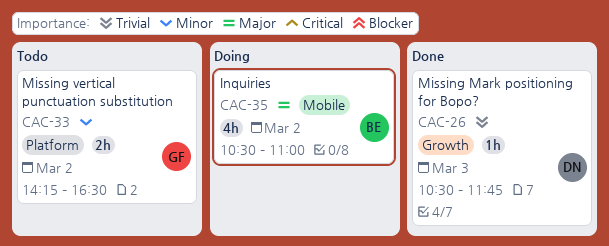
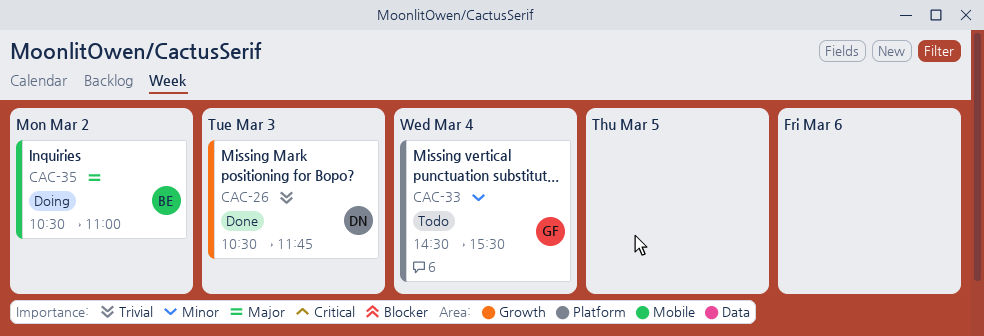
CAC-33, day: Mar 2 -> Mar 4
CAC-33, begins: 14:15 -> 14:30
CAC-33, ends: 16:30 -> 15:30

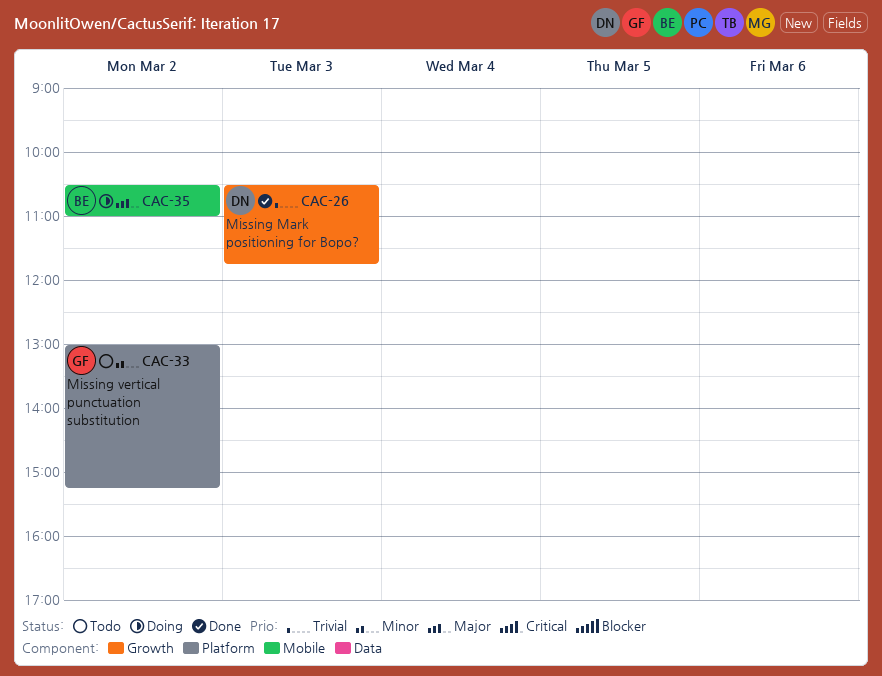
CAC-33, day: Mar 4 -> Mar 2
CAC-33, begins: 14:30 -> 13:00
CAC-33, ends: 15:30 -> 15:15

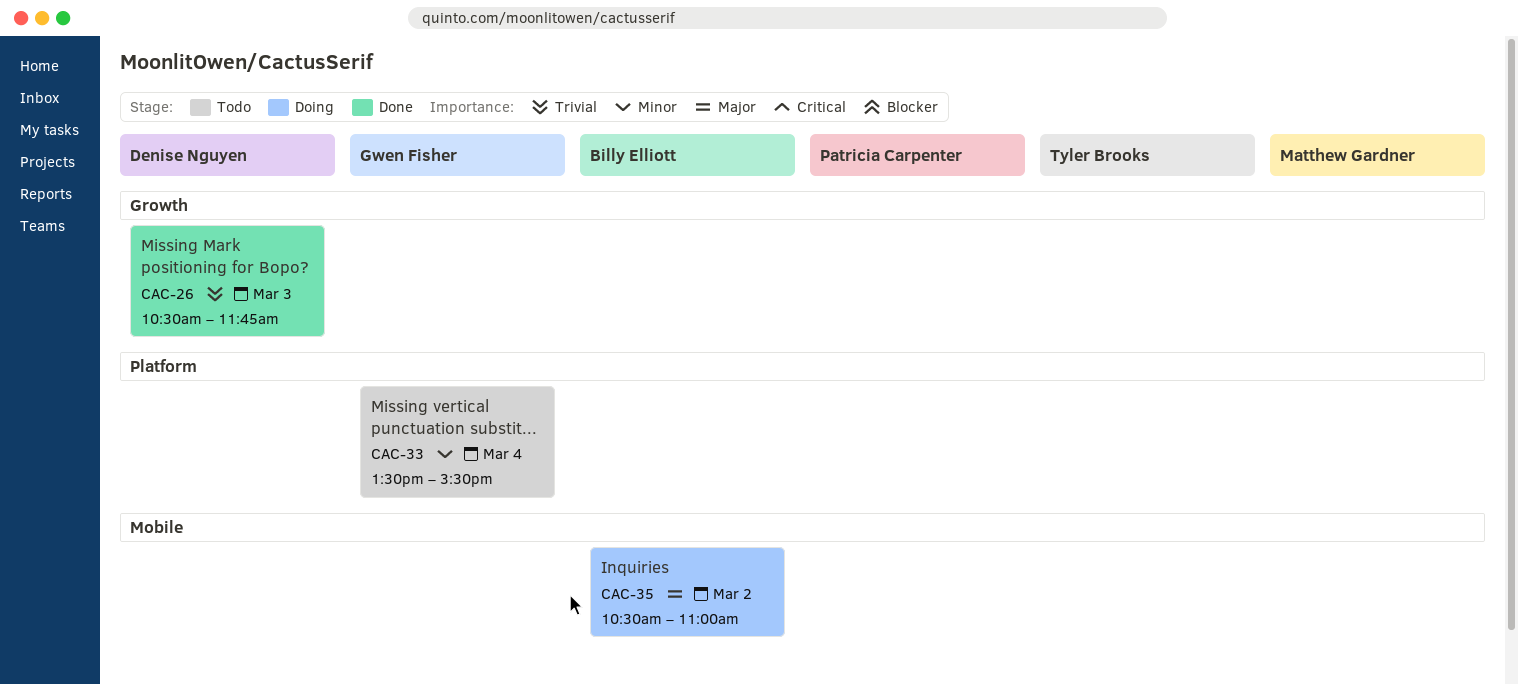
CAC-33, day: Mar 2 -> Mar 4
CAC-33, begins: 13:00 -> 13:30
CAC-33, ends: 15:15 -> 15:30

